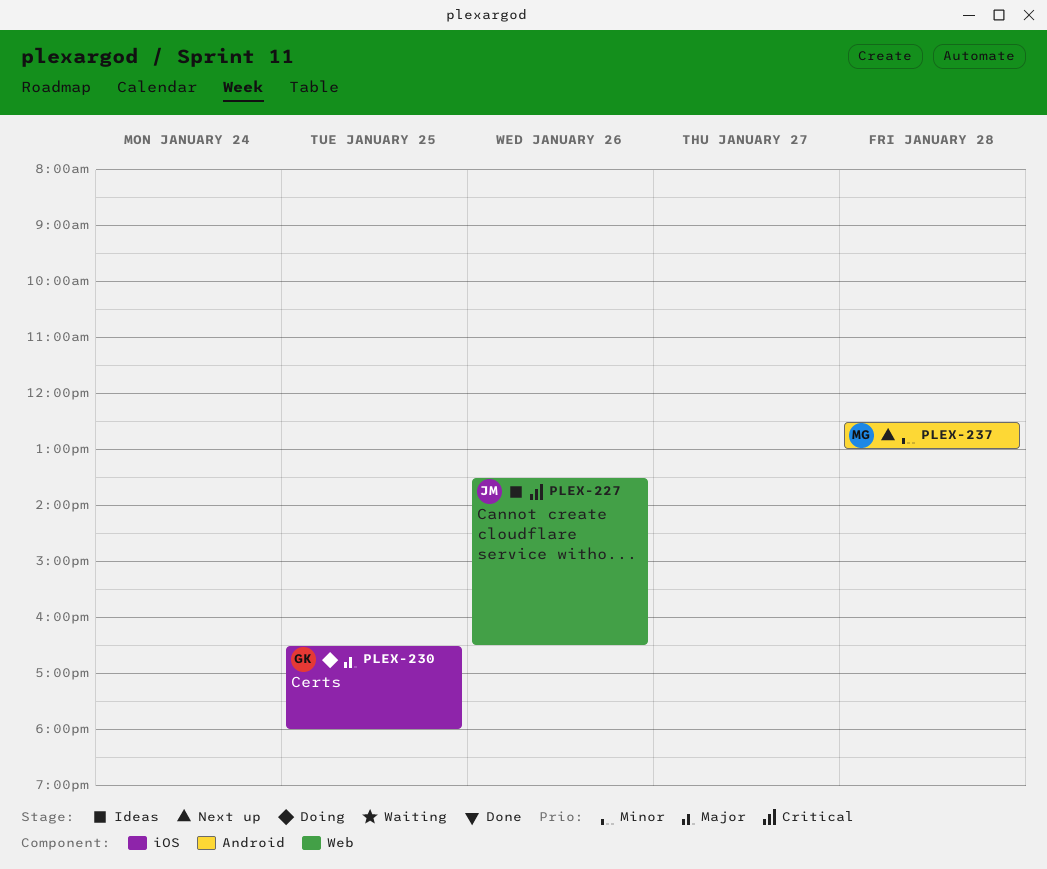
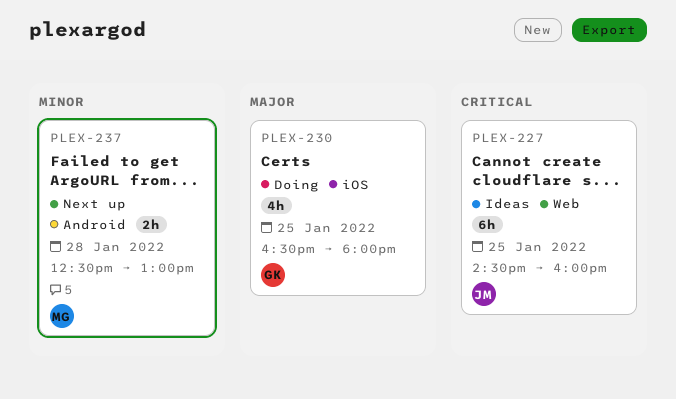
PLEX-227, day: Jan 26 -> Jan 25
PLEX-227, begins: 13:30 -> 14:30
PLEX-227, ends: 16:30 -> 16:00

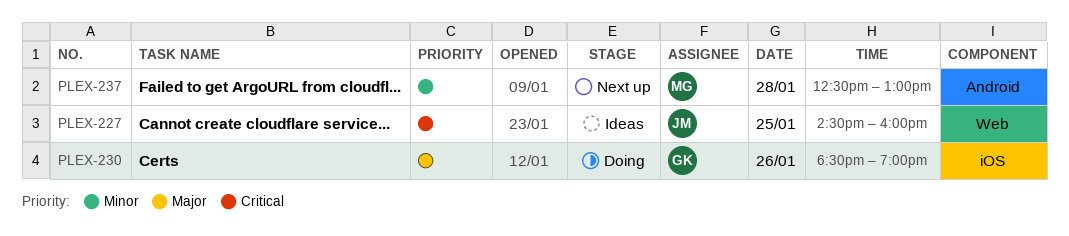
PLEX-230, day: Jan 25 -> Jan 26
PLEX-230, begins: 16:30 -> 18:30
PLEX-230, ends: 18:00 -> 19:00

